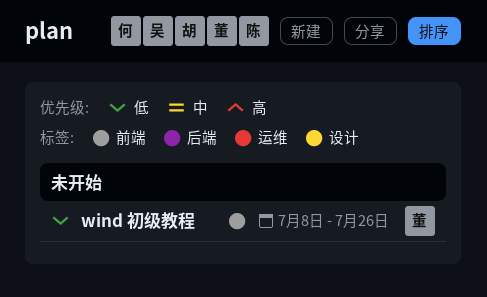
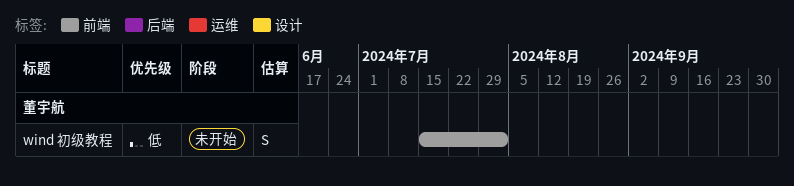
wind 初级教程, start: Jul 8 -> Jul 15
wind 初级教程, due: Jul 26 -> Aug 2

